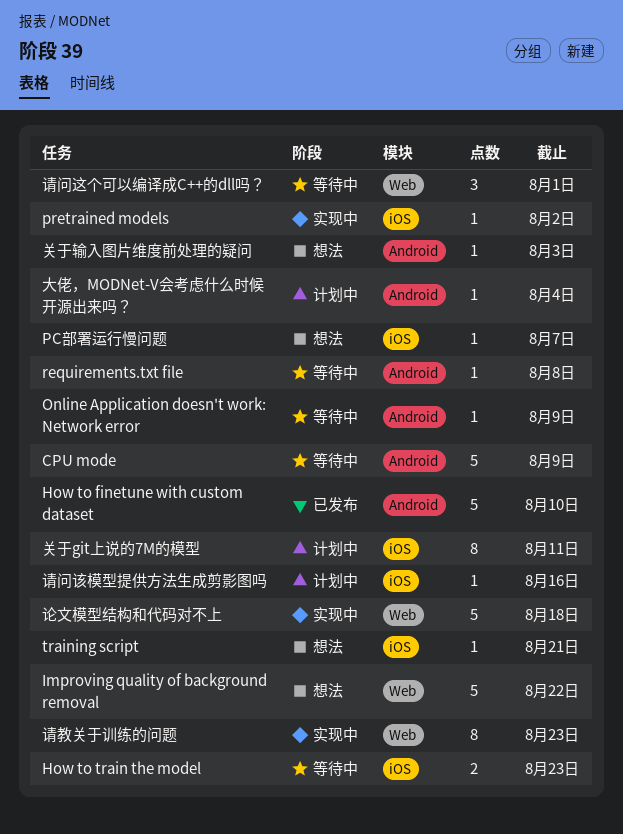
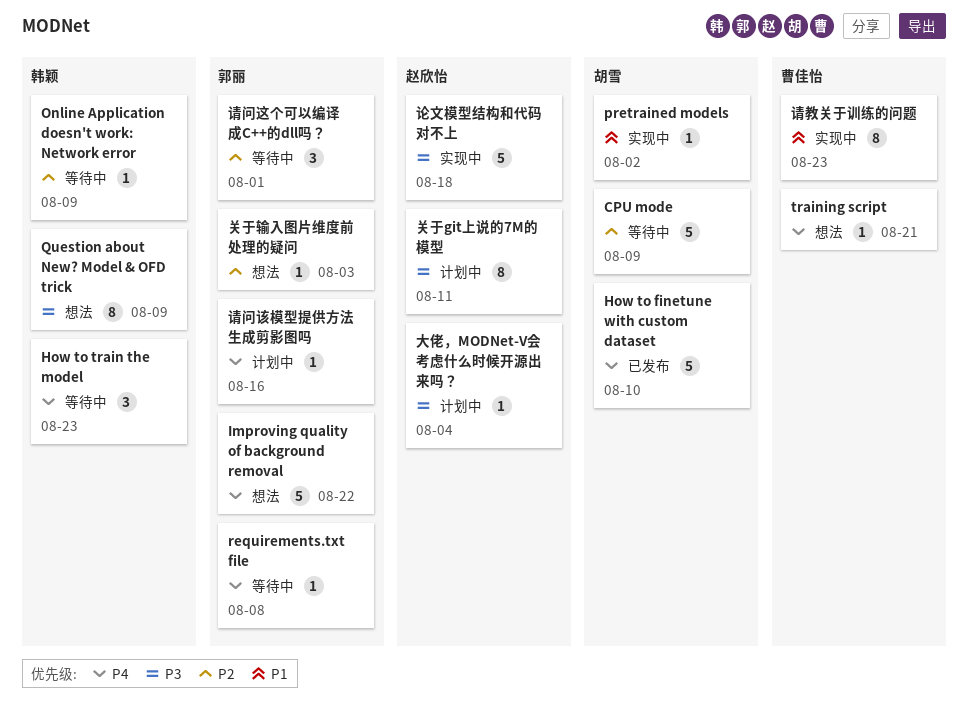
How to train the model, estimate: 2 -> 3
PC部署运行慢问题: present -> none
Question about New? Model & OFD trick: none -> present

